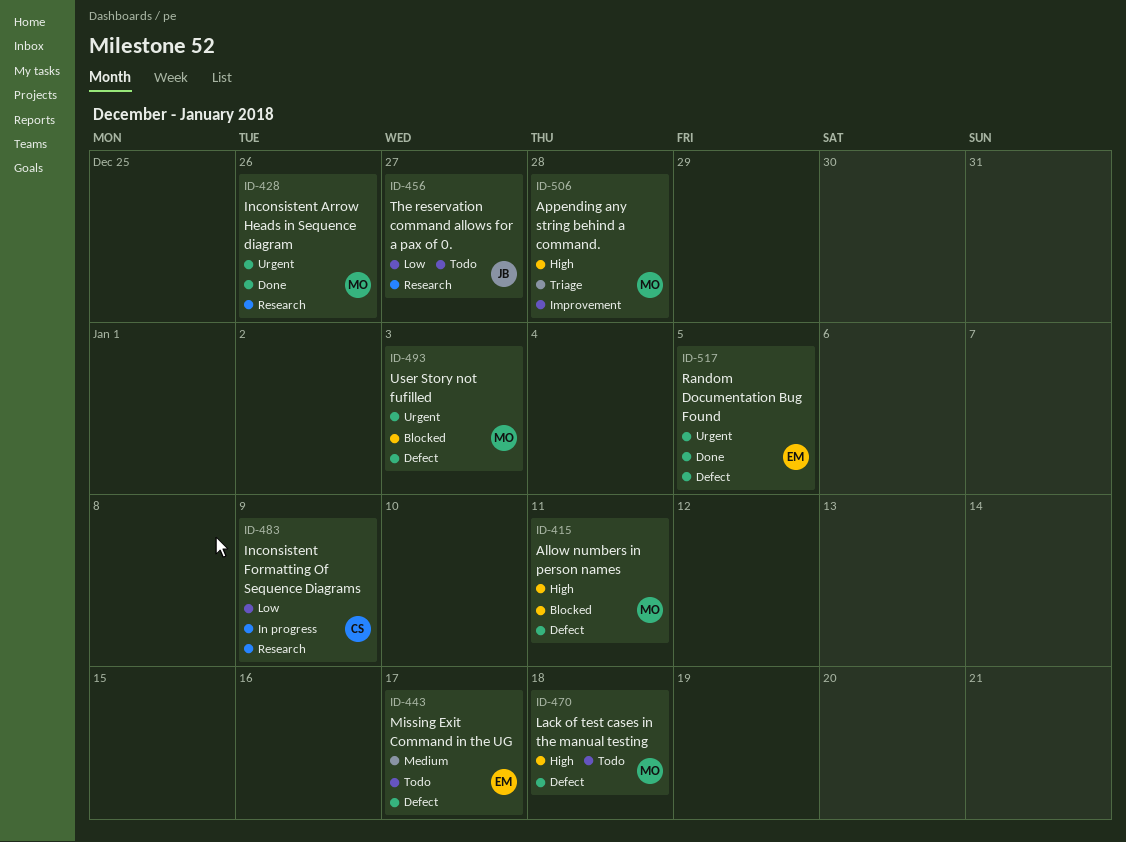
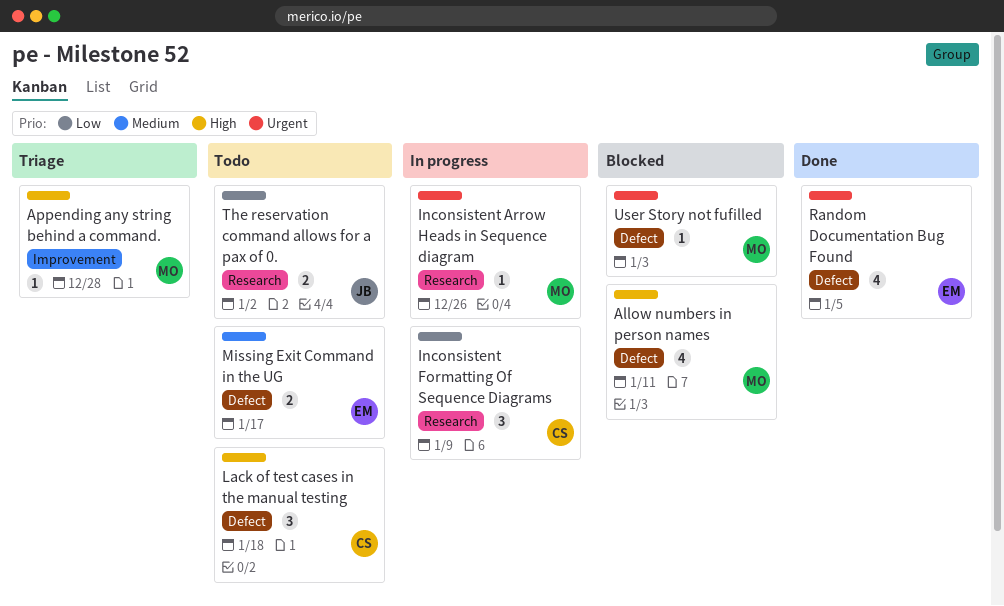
Inconsistent Arrow Heads in Sequence diagram, status: Done -> In progress
Lack of test cases in the manual testing, owner: MO -> CS
The reservation command allows for a pax of 0., due: Dec 27 -> Jan 2

